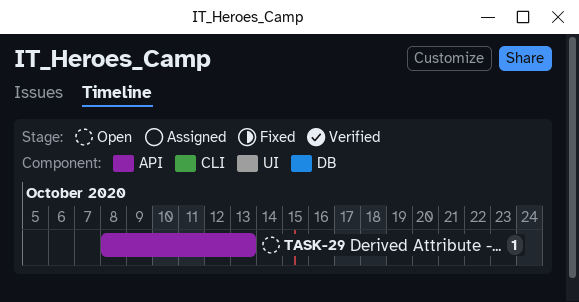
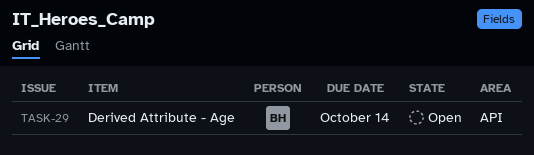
TASK-29, due: Oct 13 -> Oct 14

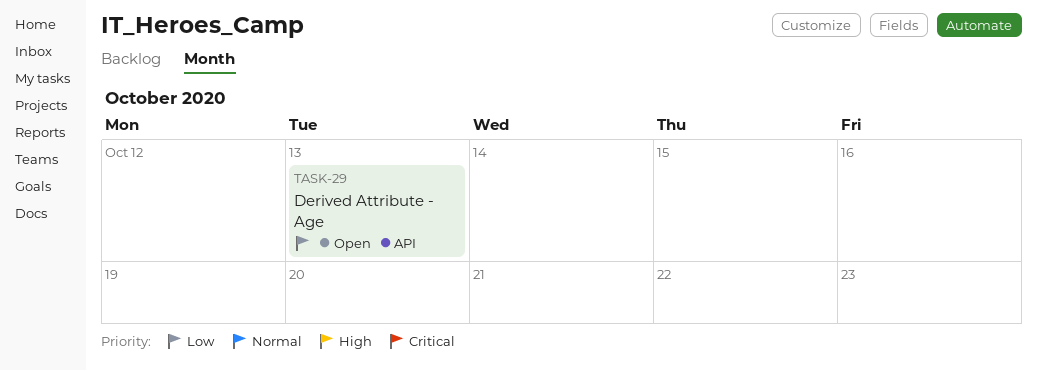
TASK-29, due: Oct 14 -> Oct 13

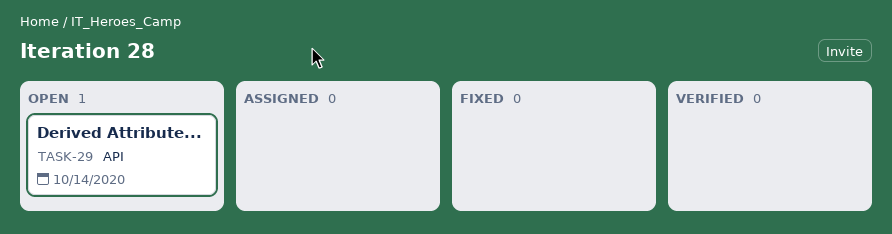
TASK-29, due: Oct 13 -> Oct 14

